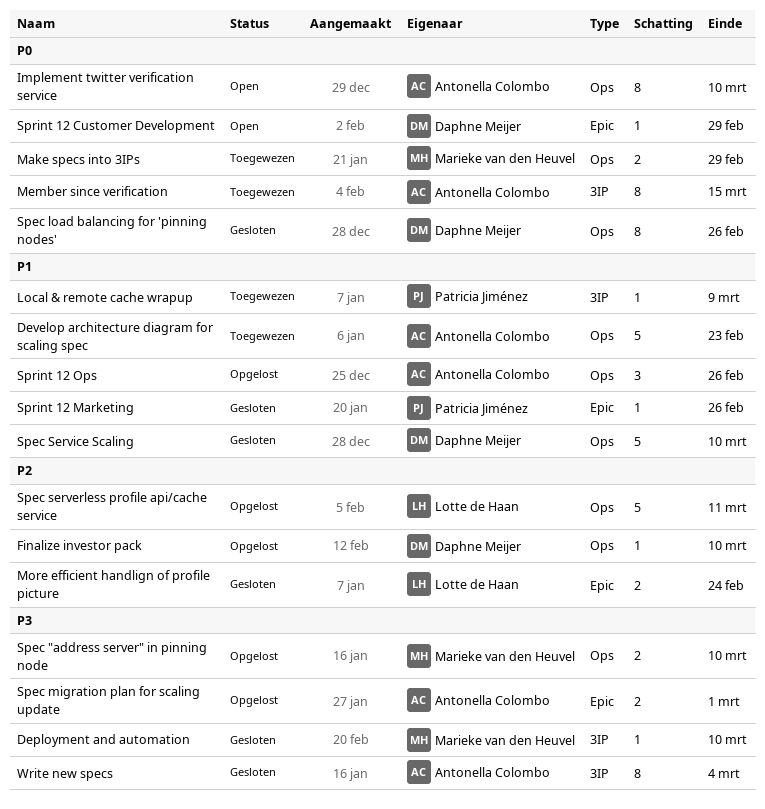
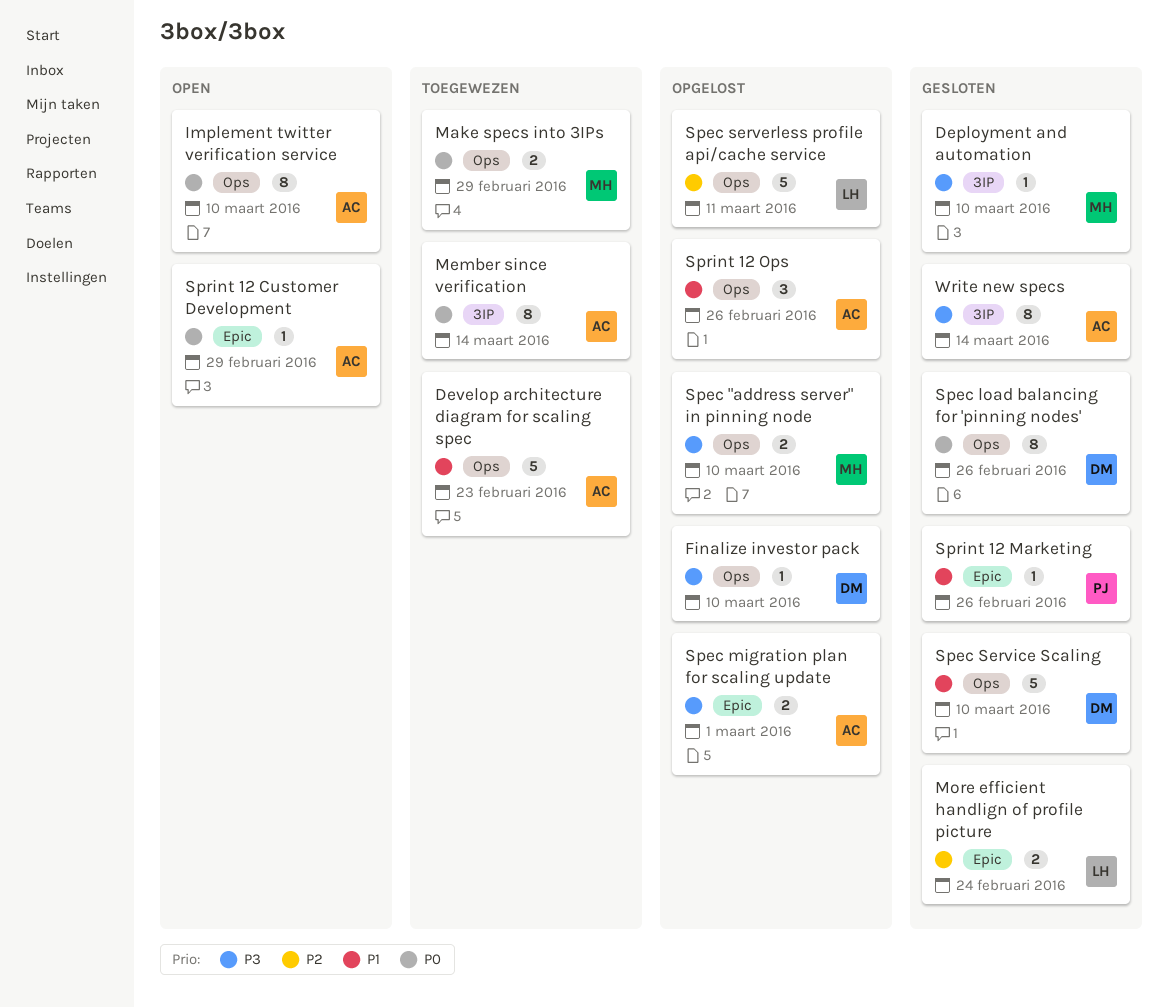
Finalize investor pack, priority: P2 -> P3
Local & remote cache wrapup: present -> none
Member since verification, due: Mar 15 -> Mar 14
Sprint 12 Customer Development, owner: Daphne Meijer -> Antonella Colombo
Write new specs, due: Mar 4 -> Mar 14

